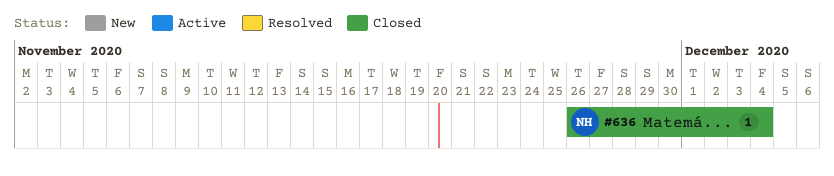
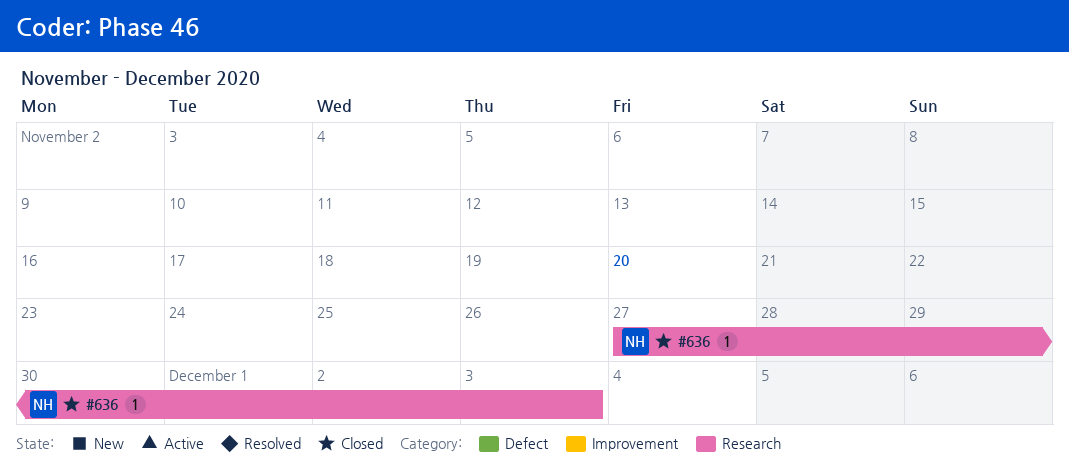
#636, start: Nov 26 -> Nov 27
#636, due: Dec 4 -> Dec 3

